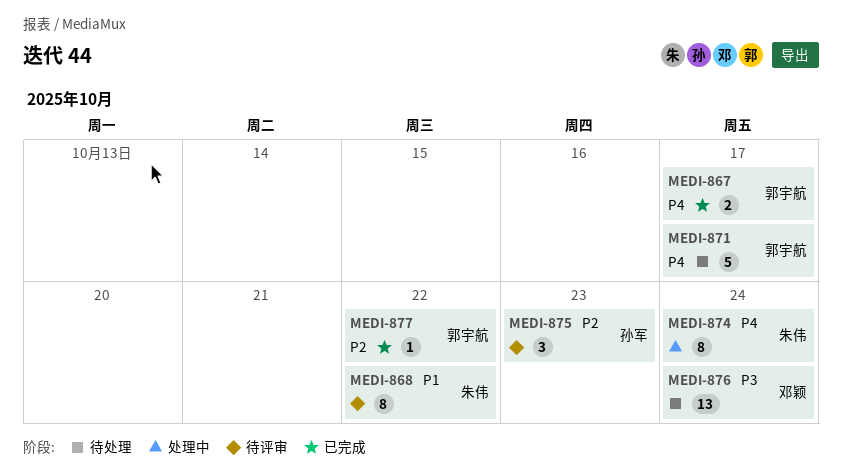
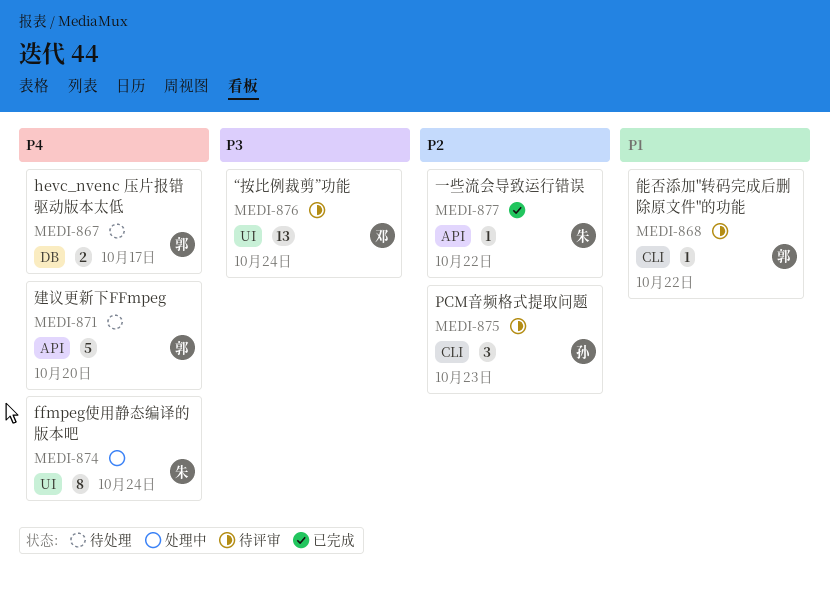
MEDI-867, status: 已完成 -> 待处理
MEDI-868, owner: 朱伟 -> 郭宇航
MEDI-868, estimate: 8 -> 1
MEDI-871, due: Oct 17 -> Oct 20
MEDI-876, status: 待处理 -> 待评审
MEDI-877, owner: 郭宇航 -> 朱伟

